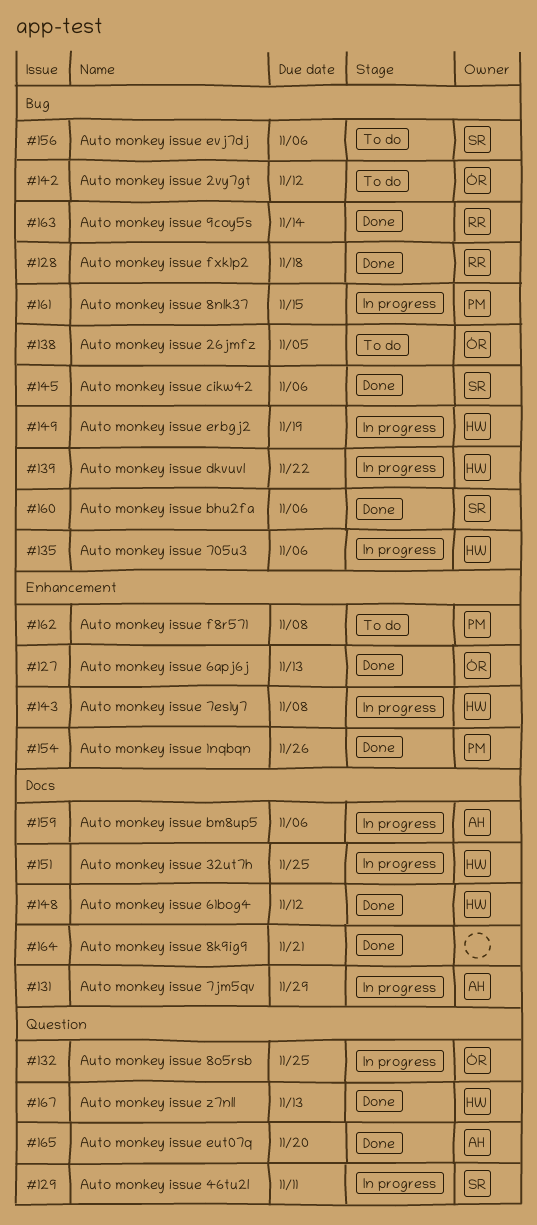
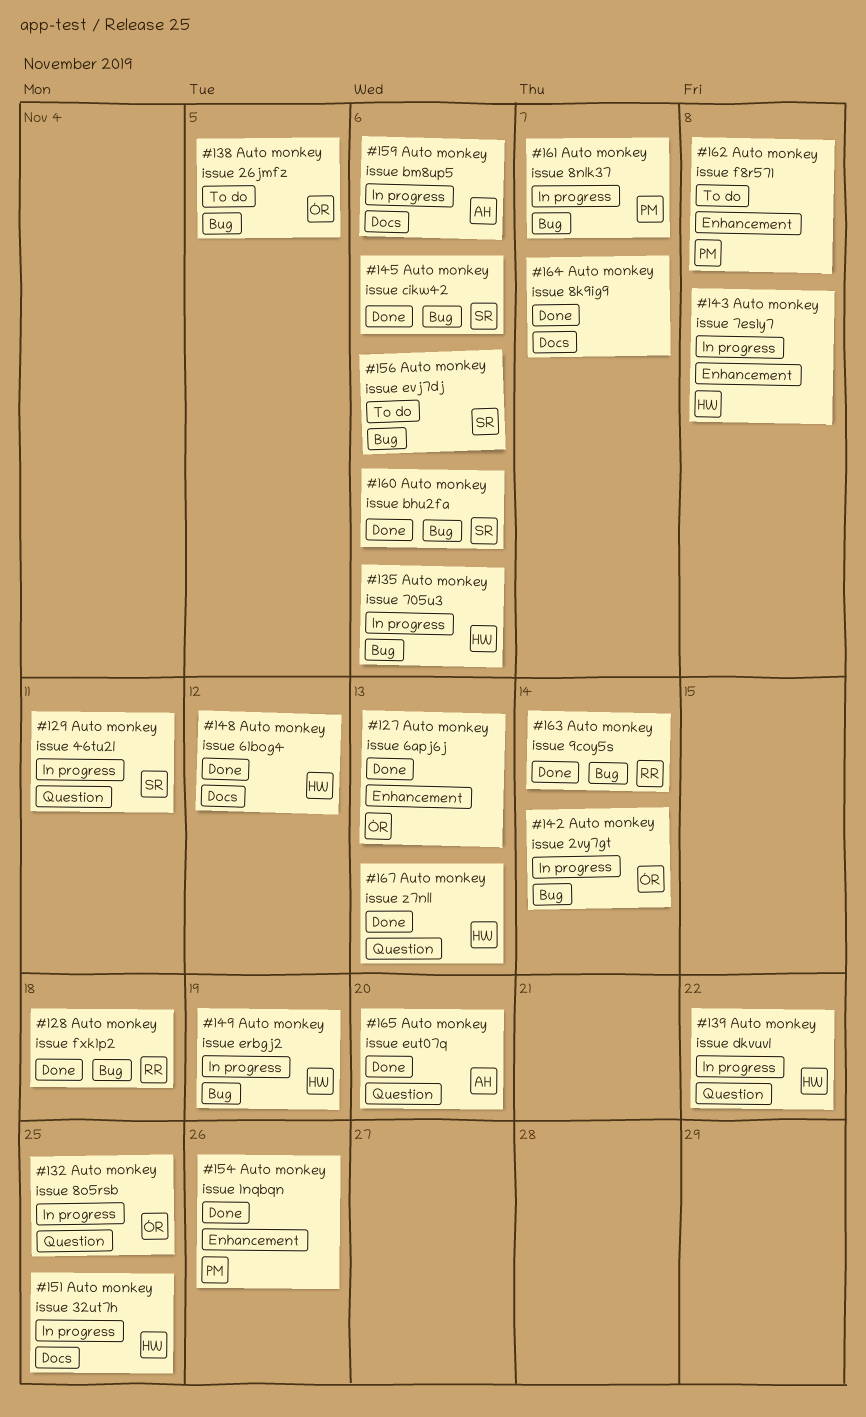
#131: present -> none
#139, label: Bug -> Question
#142, status: To do -> In progress
#142, due: Nov 12 -> Nov 14
#161, due: Nov 15 -> Nov 7
#164, due: Nov 21 -> Nov 7

